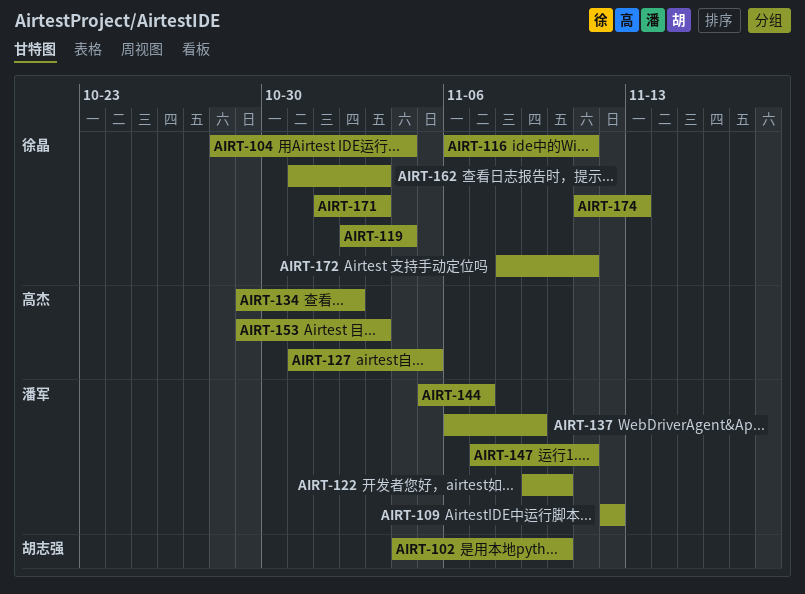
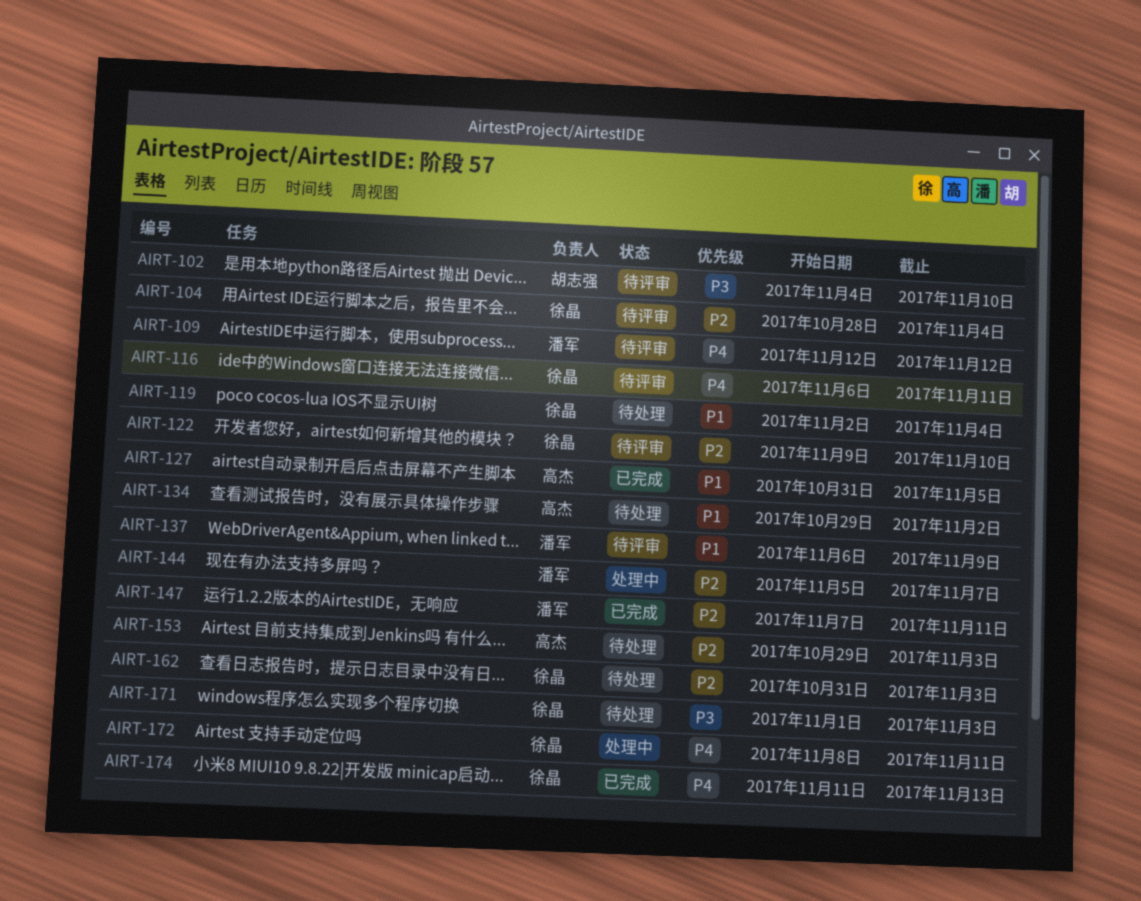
AIRT-122, owner: 潘军 -> 徐晶

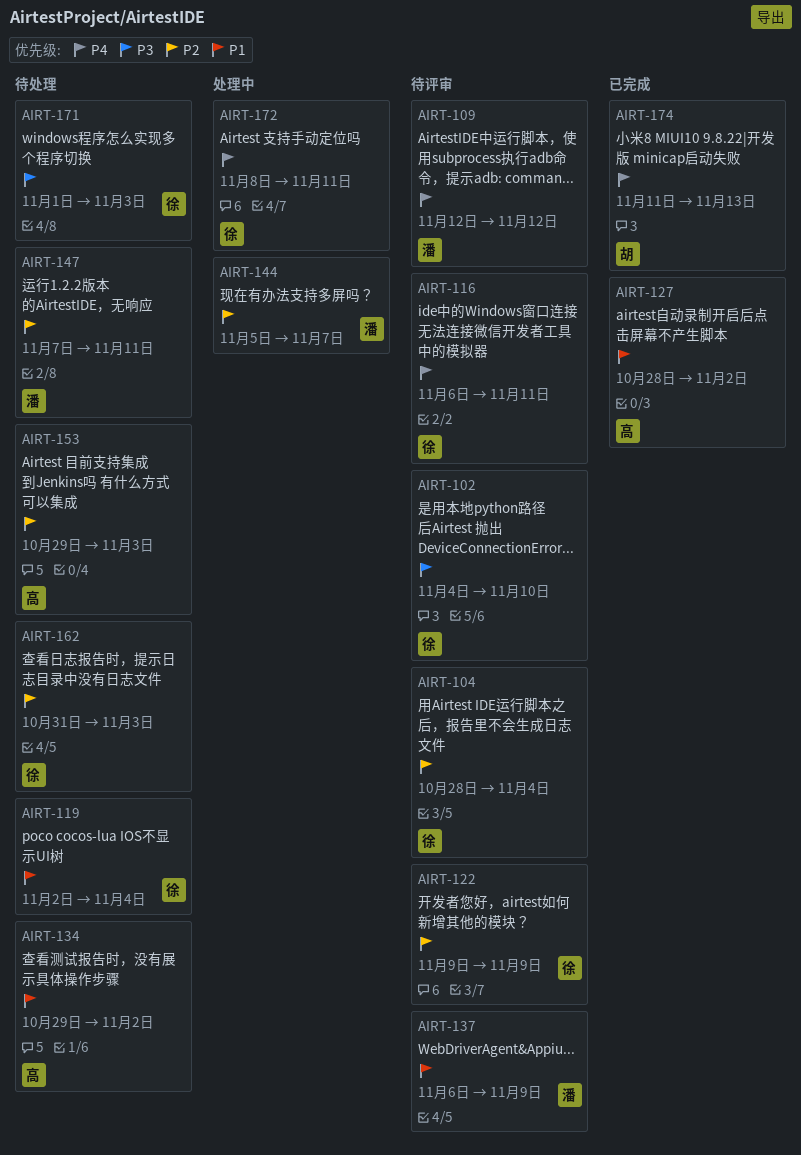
AIRT-102, owner: 胡志强 -> 徐晶
AIRT-122, due: Nov 10 -> Nov 9
AIRT-127, start: Oct 31 -> Oct 28
AIRT-127, due: Nov 5 -> Nov 2
AIRT-147, status: 已完成 -> 待处理
AIRT-174, owner: 徐晶 -> 胡志强

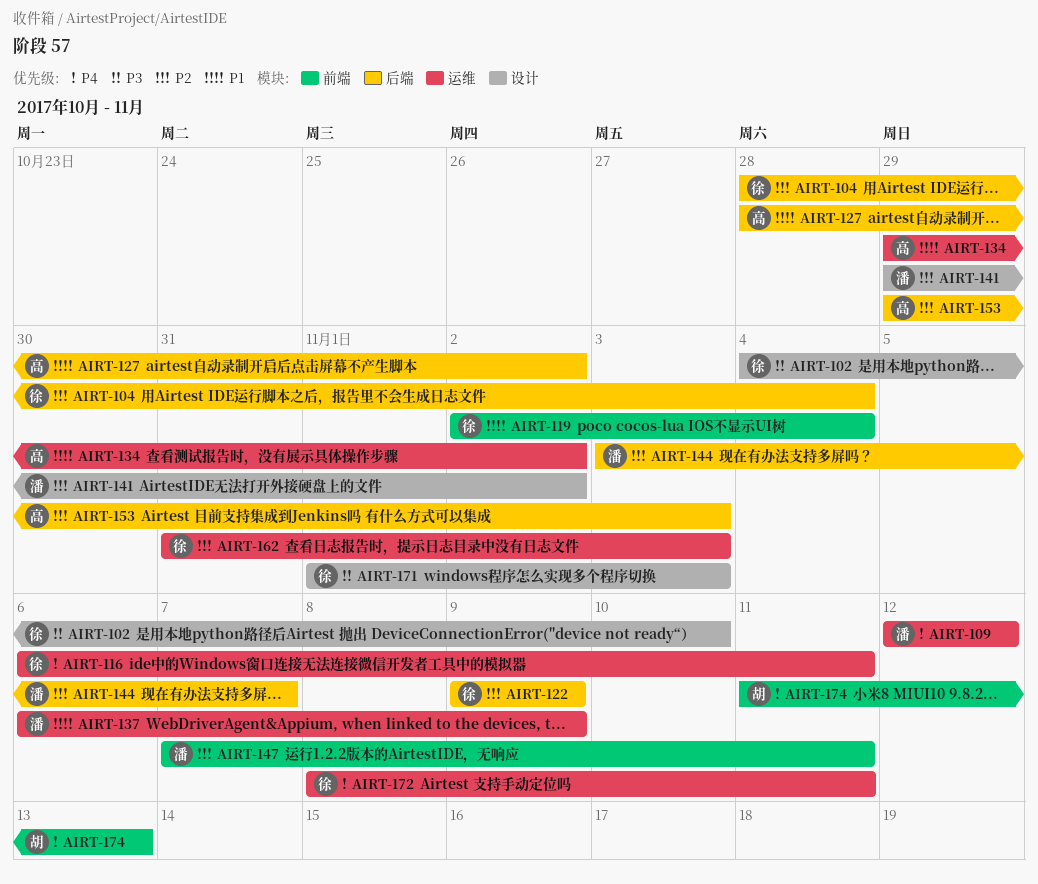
AIRT-141: none -> present
AIRT-144, start: Nov 5 -> Nov 3

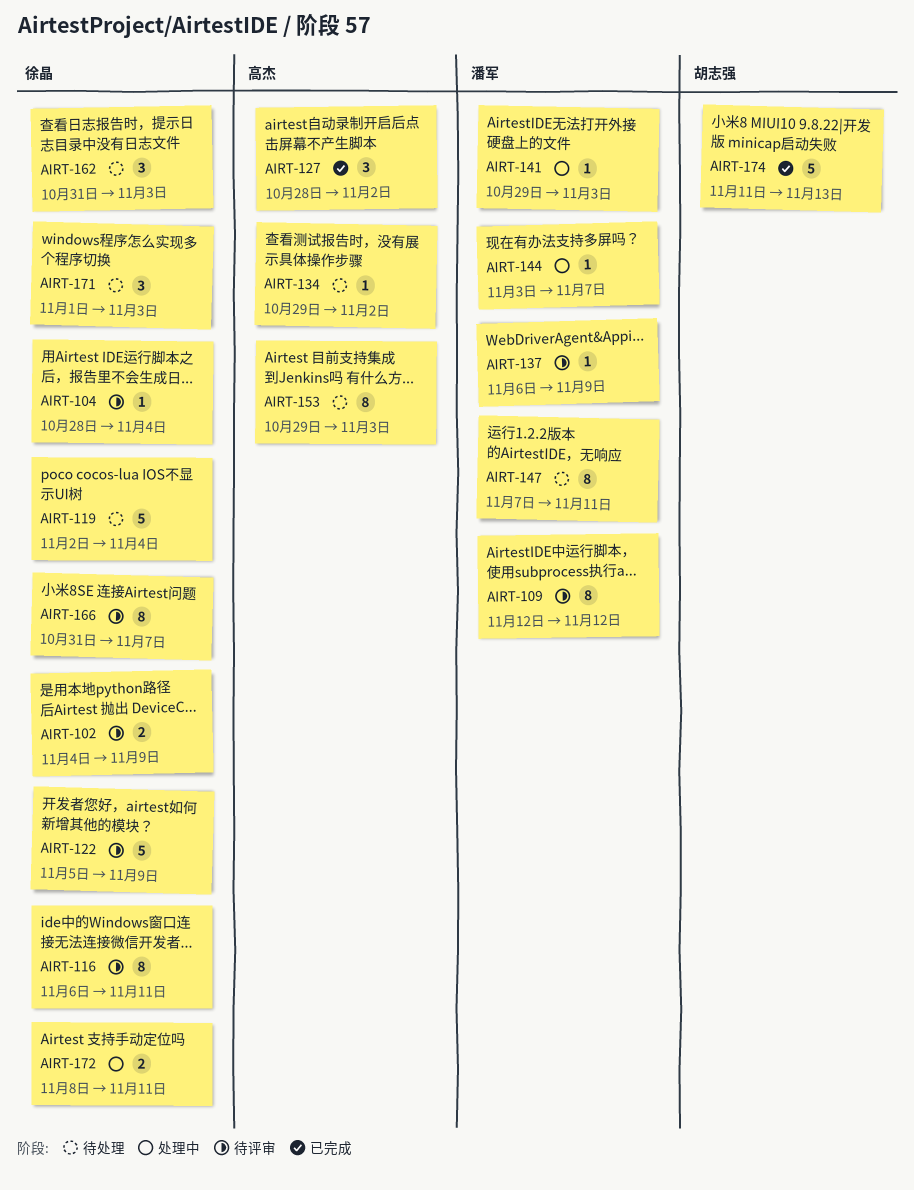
AIRT-102, due: Nov 10 -> Nov 9
AIRT-122, start: Nov 9 -> Nov 5
AIRT-141, due: Nov 2 -> Nov 3
AIRT-166: none -> present

